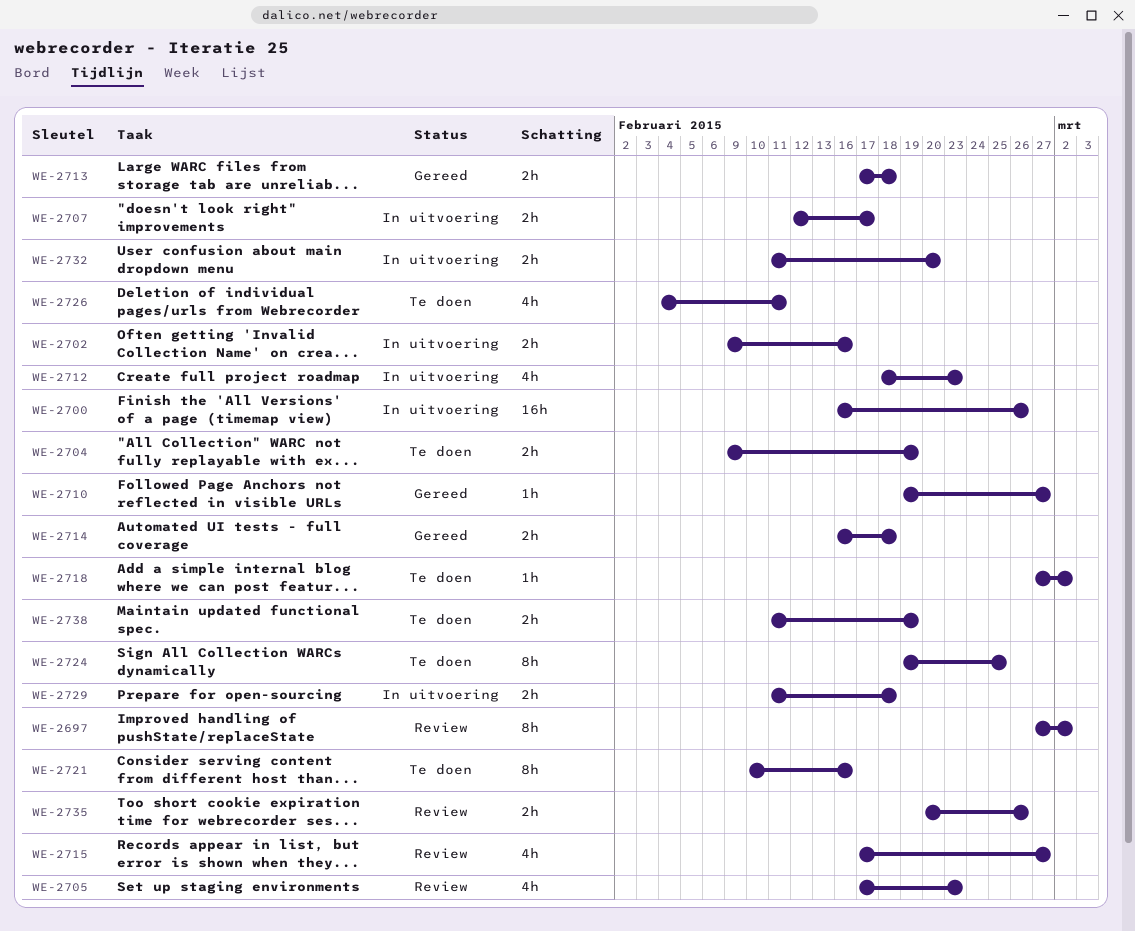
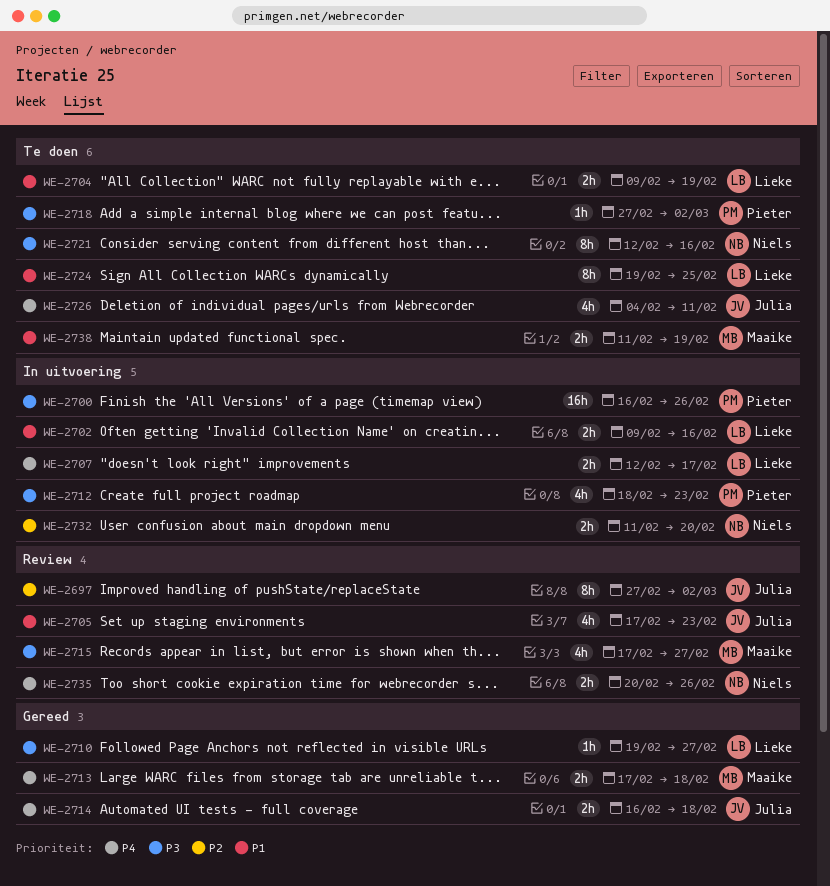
WE-2721, start: Feb 10 -> Feb 12
WE-2729: present -> none

